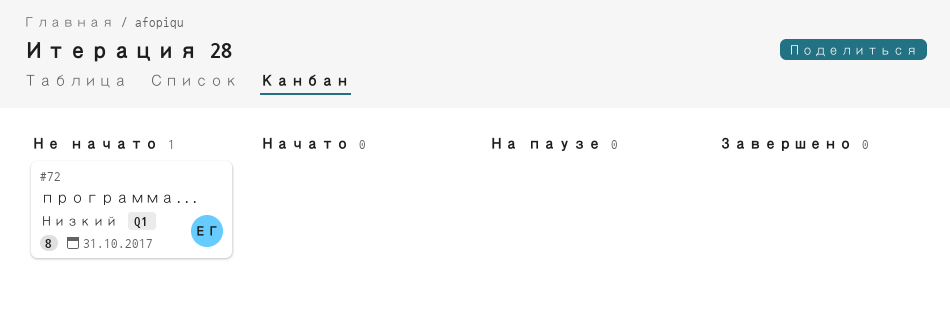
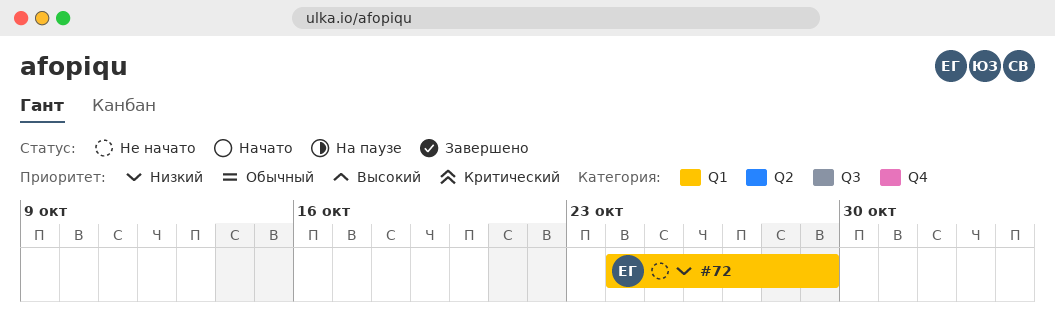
#72, due: Oct 31 -> Oct 29

